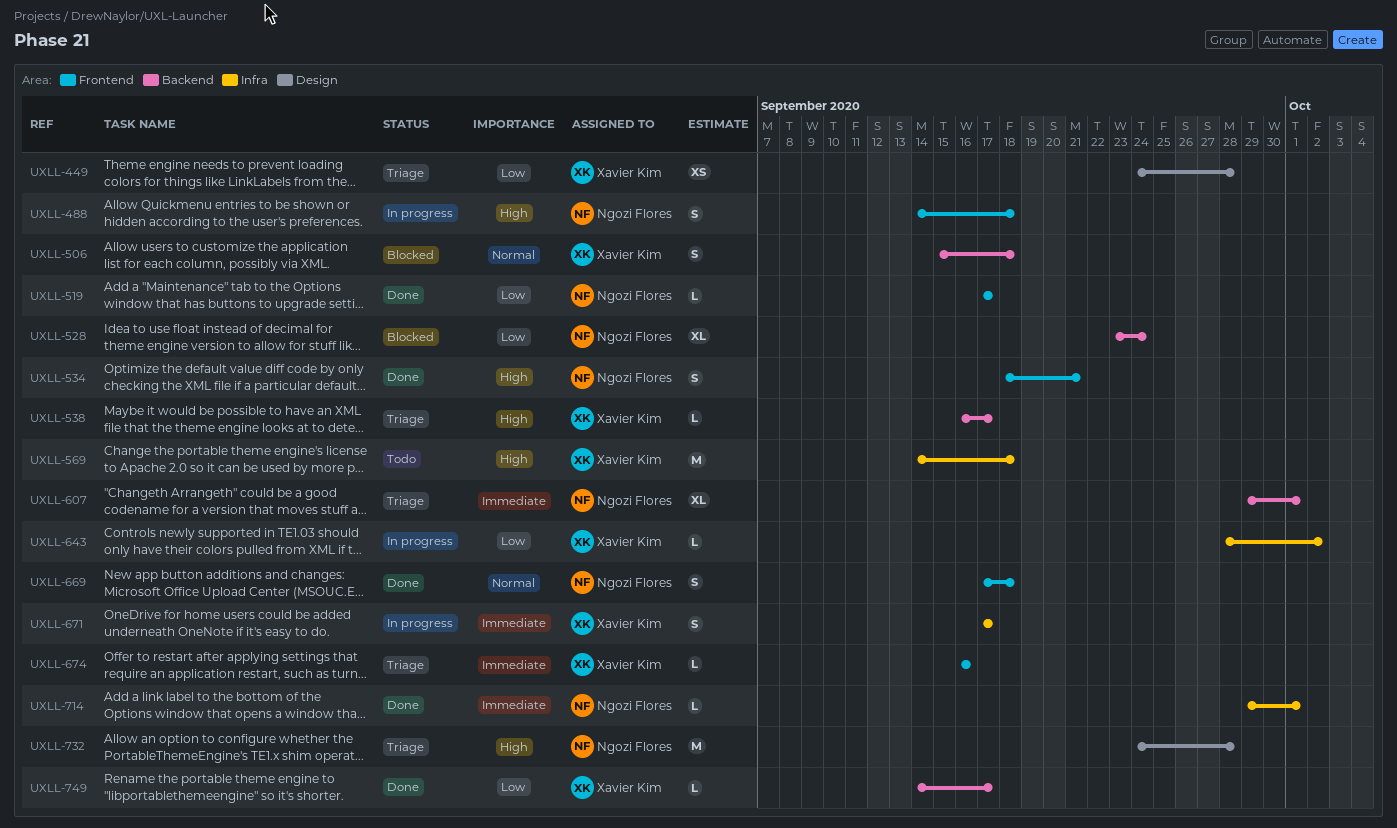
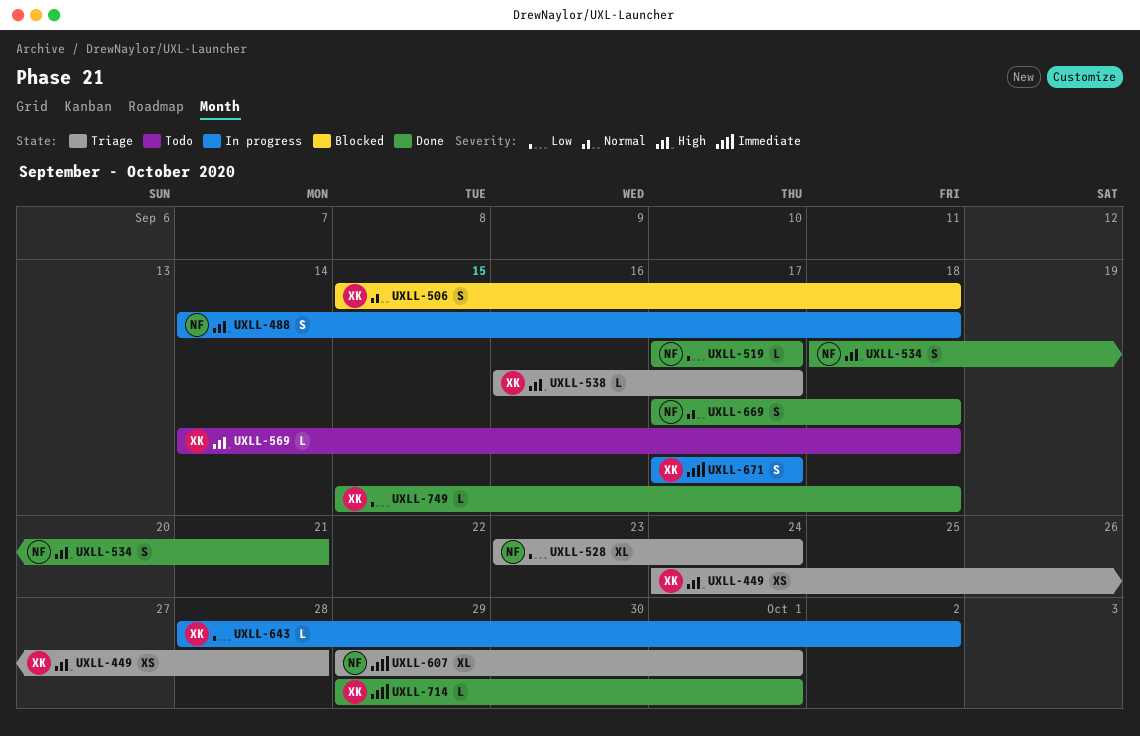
UXLL-449, priority: Low -> High
UXLL-528, status: Blocked -> Triage
UXLL-569, estimate: M -> L
UXLL-674: present -> none
UXLL-714, owner: Ngozi Flores -> Xavier Kim
UXLL-732: present -> none
UXLL-749, start: Sep 14 -> Sep 15
UXLL-749, due: Sep 17 -> Sep 18

